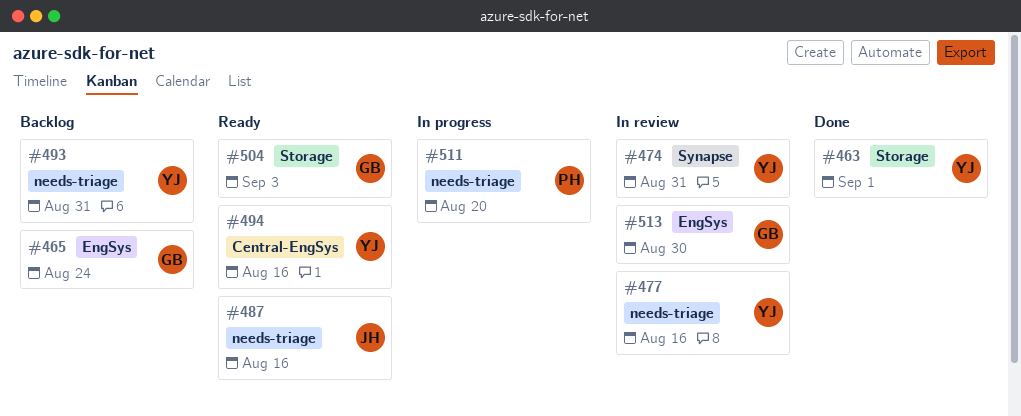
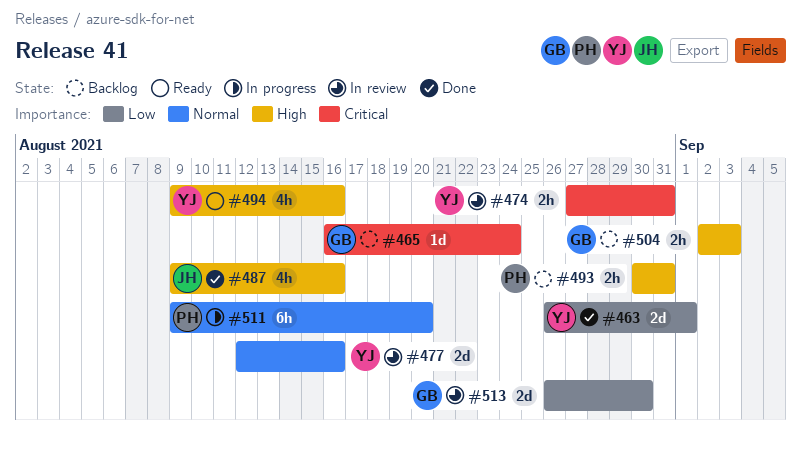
#487, status: Ready -> Done
#493, owner: YJ -> PH
#504, status: Ready -> Backlog

